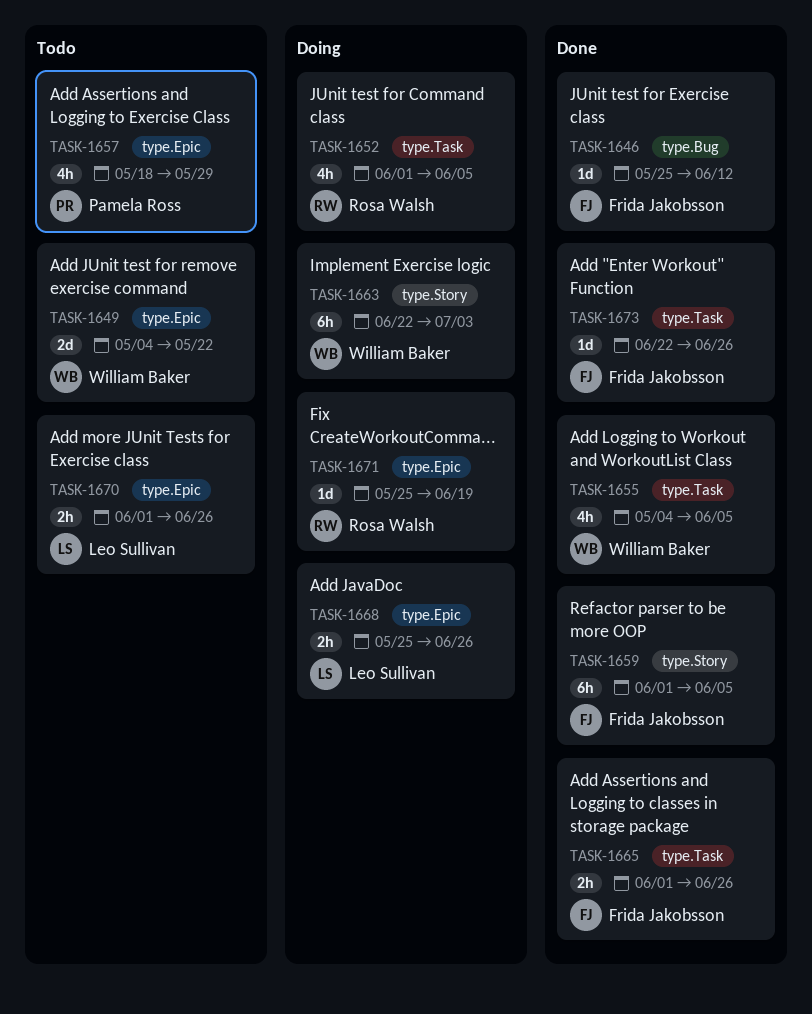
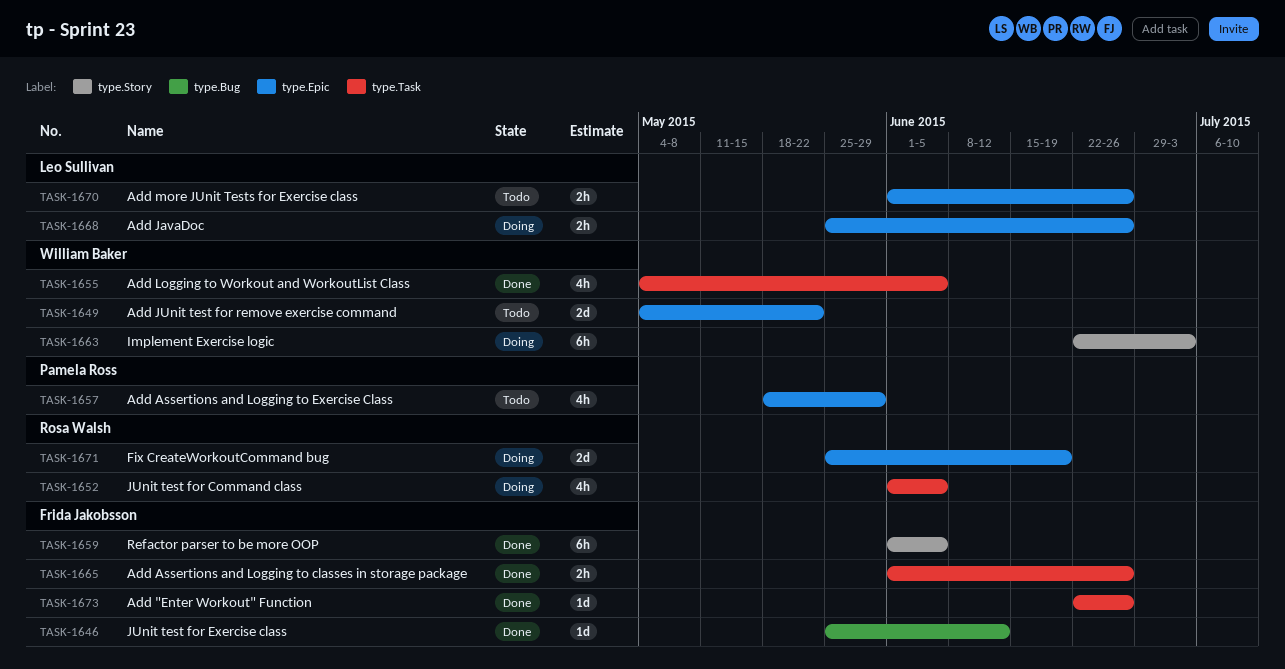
TASK-1671, estimate: 1d -> 2d

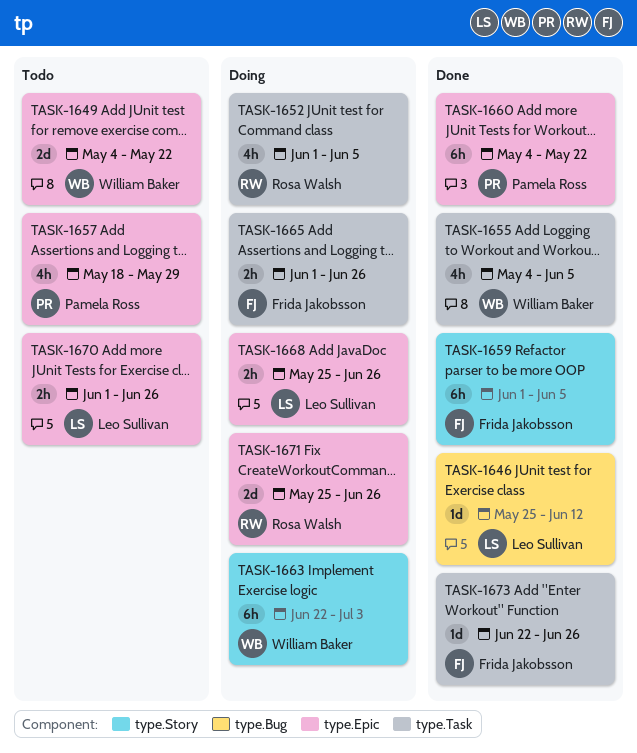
TASK-1646, owner: Frida Jakobsson -> Leo Sullivan
TASK-1660: none -> present
TASK-1665, status: Done -> Doing
TASK-1671, due: Jun 19 -> Jun 26

